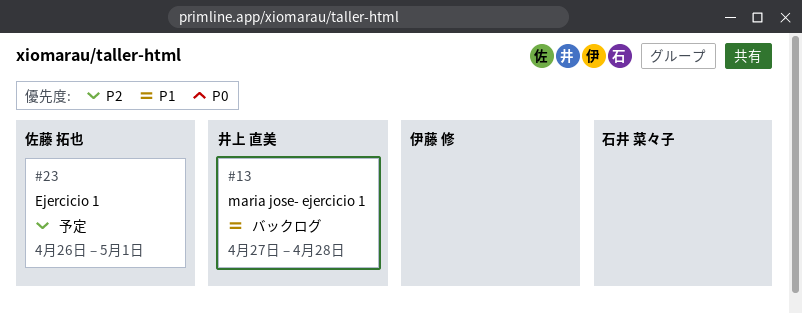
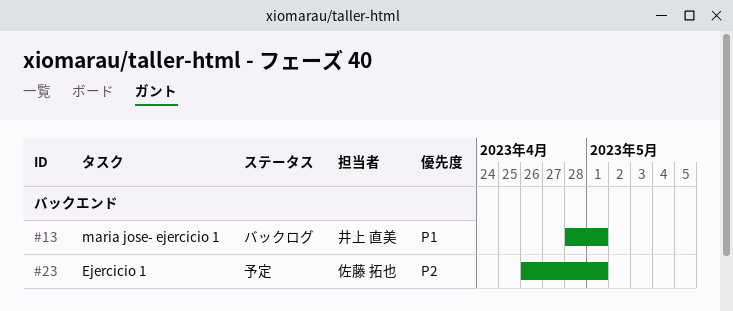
#13, start: Apr 27 -> Apr 28
#13, due: Apr 28 -> May 1

